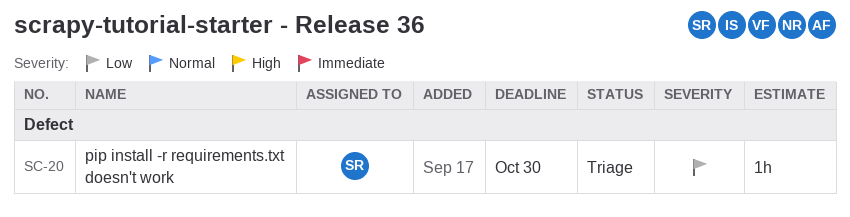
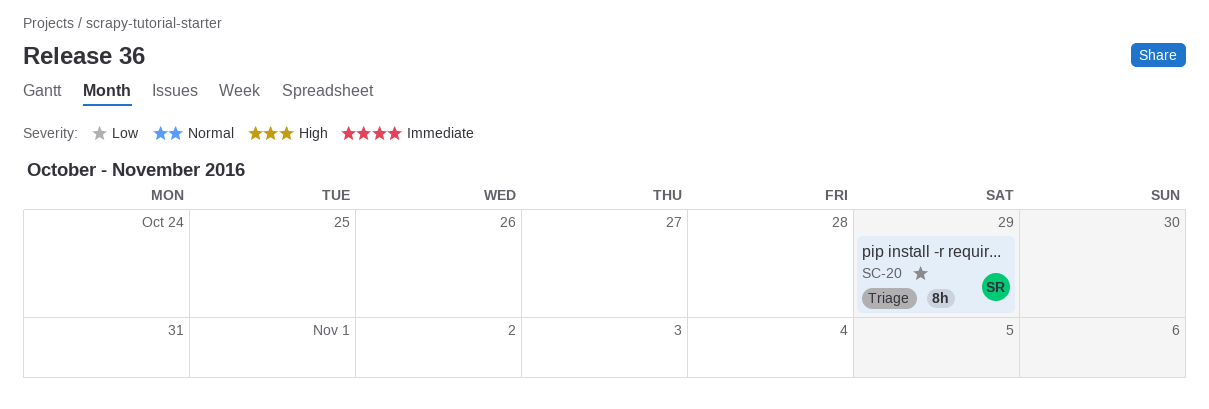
SC-20, estimate: 1h -> 8h
SC-20, due: Oct 30 -> Oct 29

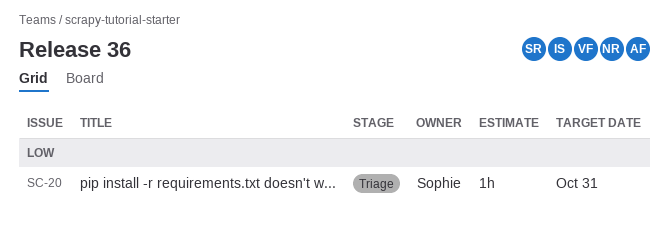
SC-20, estimate: 8h -> 1h
SC-20, due: Oct 29 -> Oct 31

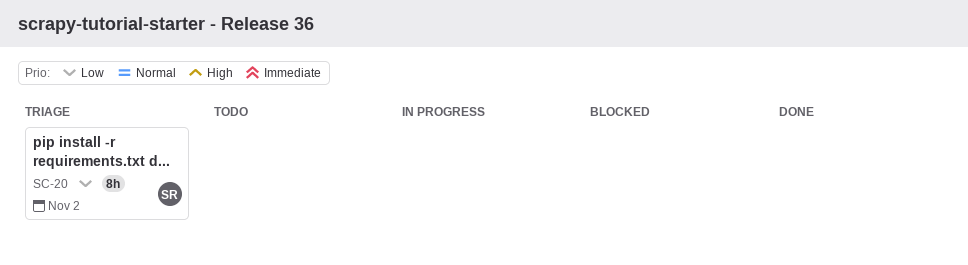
SC-20, estimate: 1h -> 8h
SC-20, due: Oct 31 -> Nov 2

